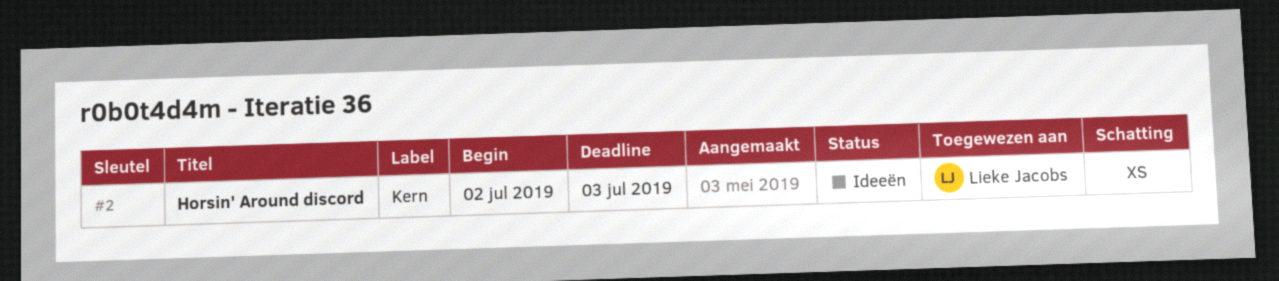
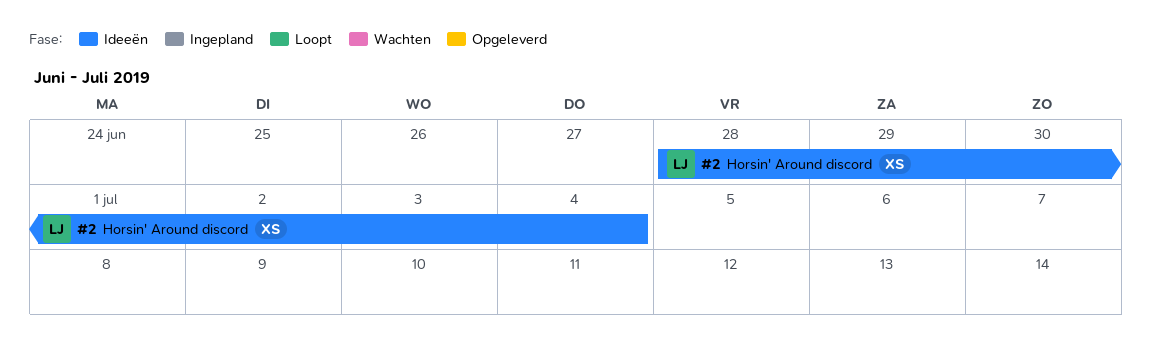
#2, start: Jul 2 -> Jun 28
#2, due: Jul 3 -> Jul 4

